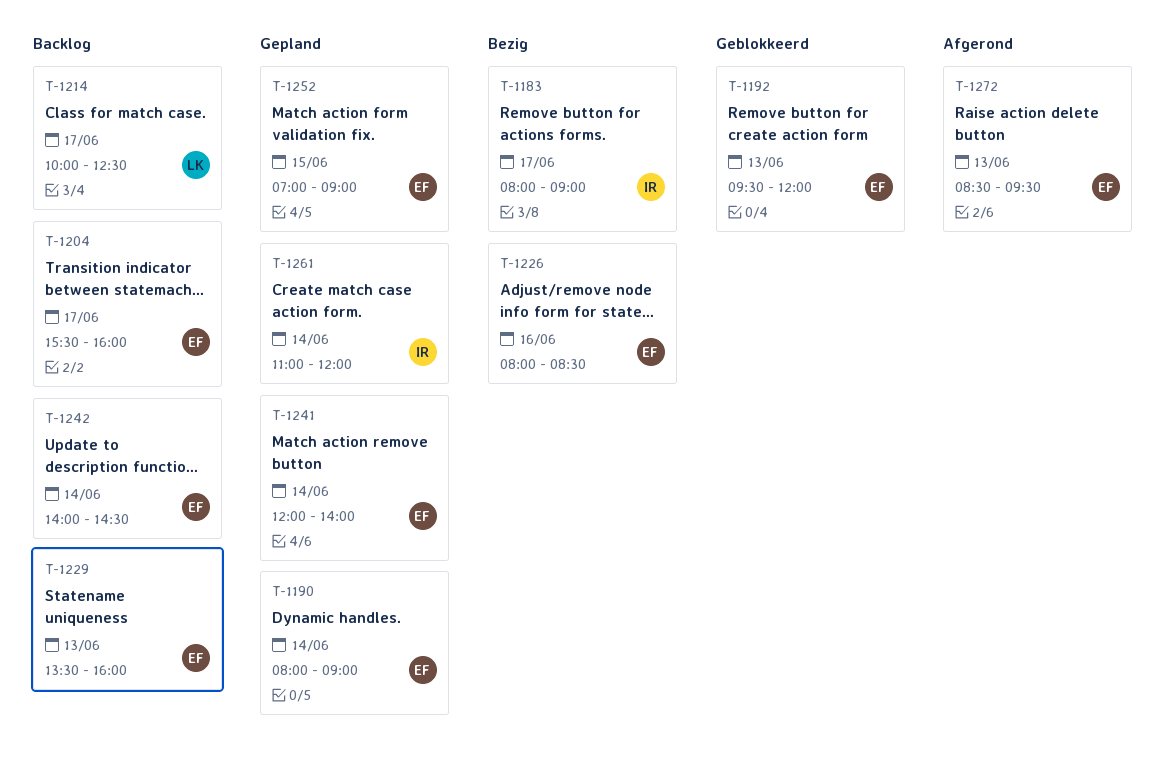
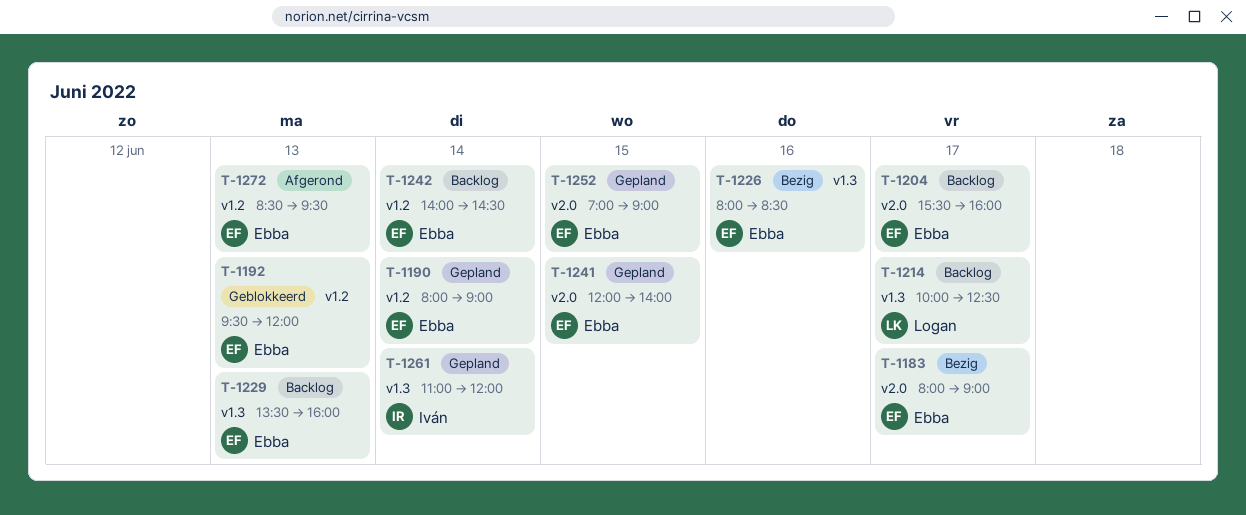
T-1183, owner: Iván -> Ebba
T-1241, day: Jun 14 -> Jun 15

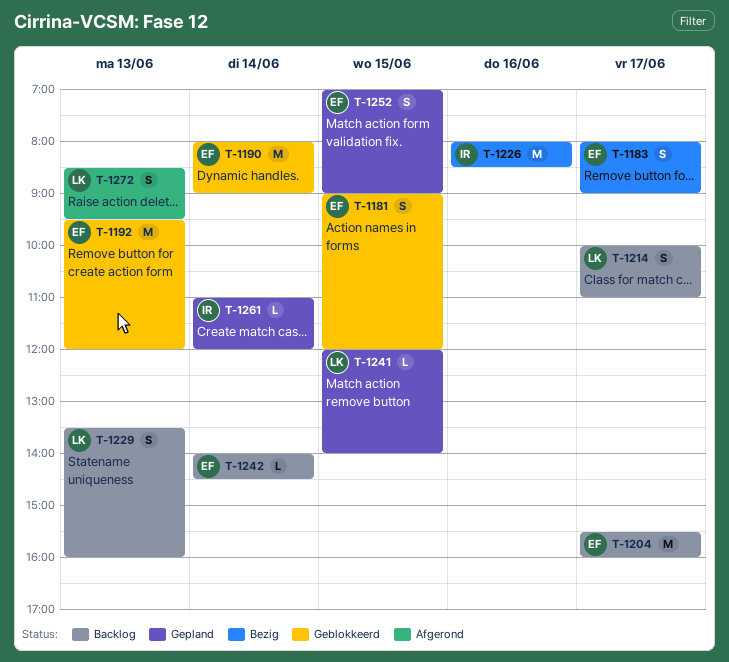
T-1181: none -> present
T-1190, status: Gepland -> Geblokkeerd
T-1214, ends: 12:30 -> 11:00
T-1226, owner: Ebba -> Iván
T-1229, owner: Ebba -> Logan
T-1241, owner: Ebba -> Logan
T-1272, owner: Ebba -> Logan

